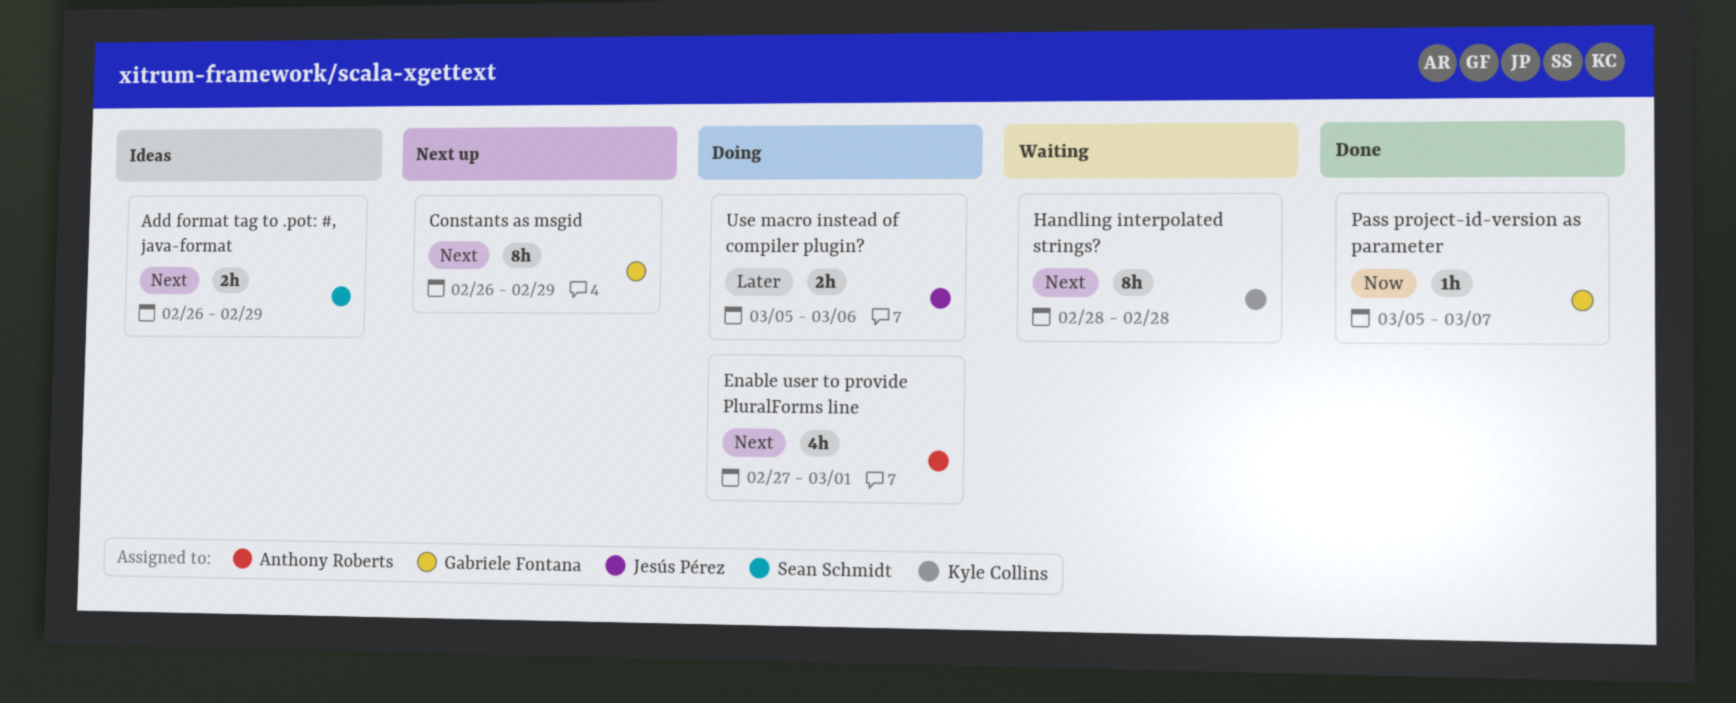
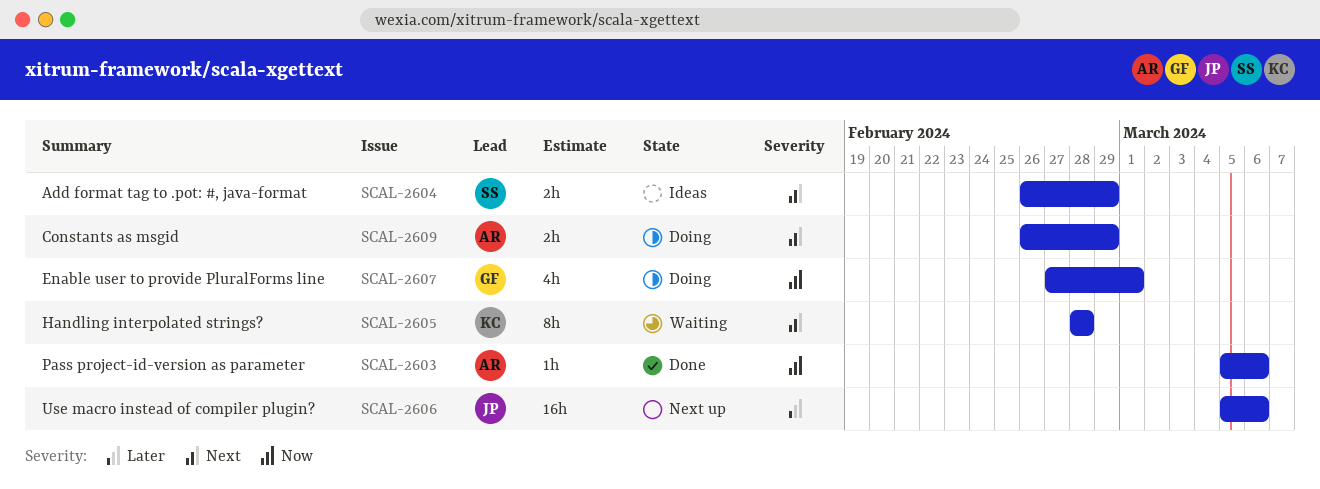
Constants as msgid, status: Next up -> Doing
Constants as msgid, owner: Gabriele Fontana -> Anthony Roberts
Constants as msgid, estimate: 8h -> 2h
Enable user to provide PluralForms line, owner: Anthony Roberts -> Gabriele Fontana
Enable user to provide PluralForms line, priority: Next -> Now
Pass project-id-version as parameter, owner: Gabriele Fontana -> Anthony Roberts
Pass project-id-version as parameter, due: Mar 7 -> Mar 6
Use macro instead of compiler plugin?, status: Doing -> Next up
Use macro instead of compiler plugin?, estimate: 2h -> 16h

